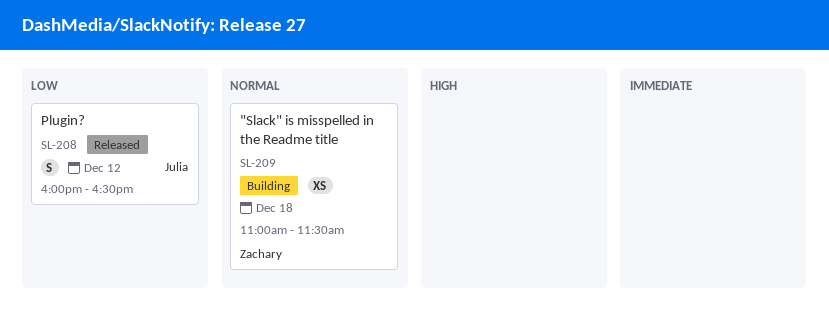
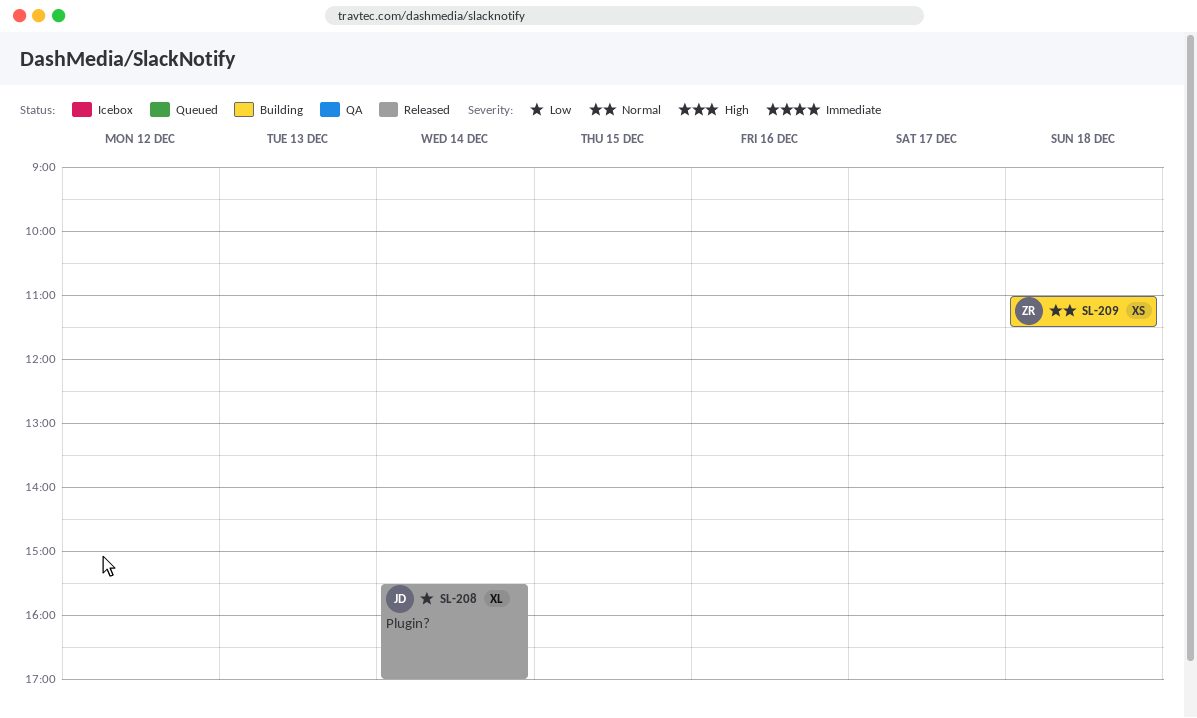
SL-208, estimate: S -> XL
SL-208, day: Dec 12 -> Dec 14
SL-208, begins: 16:00 -> 15:30
SL-208, ends: 16:30 -> 17:00

